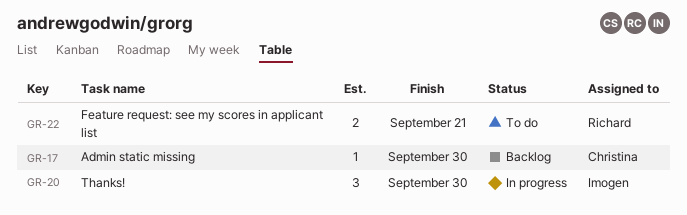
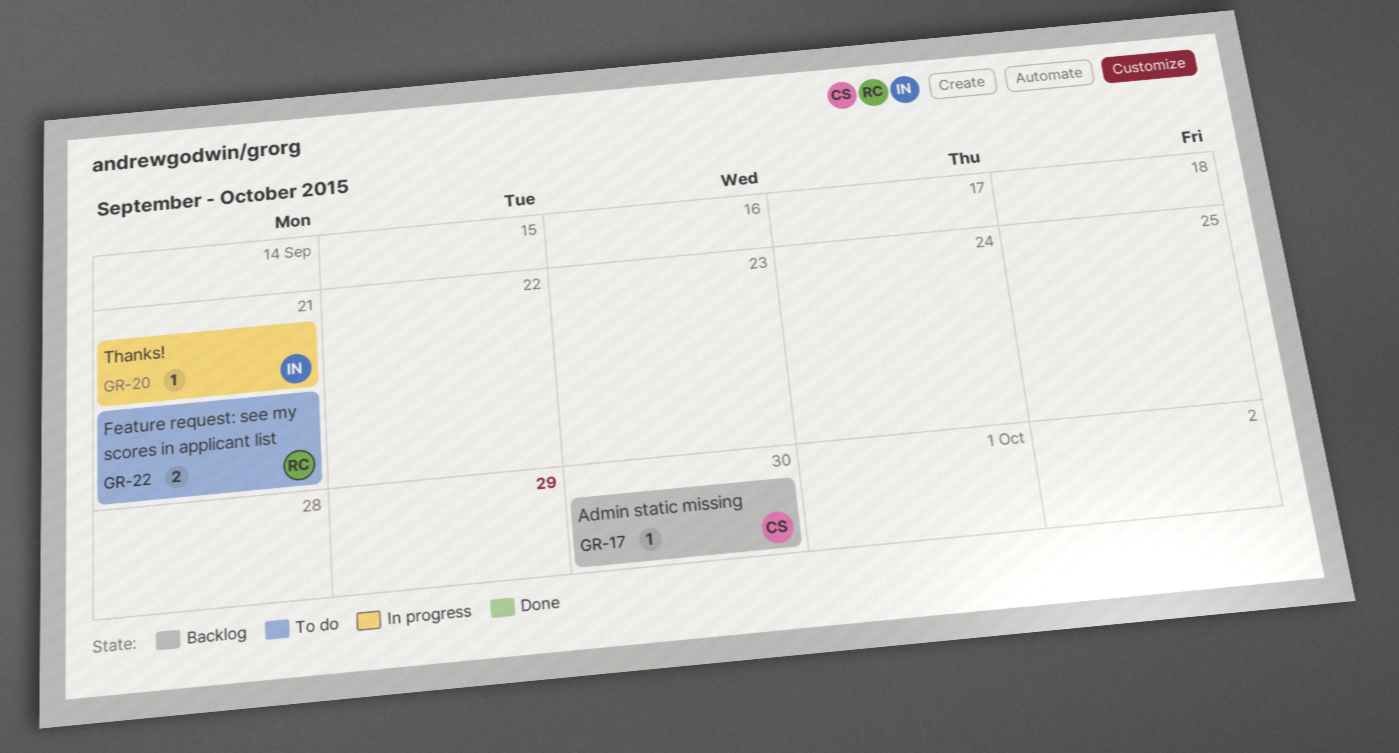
GR-20, estimate: 3 -> 1
GR-20, due: Sep 30 -> Sep 21

